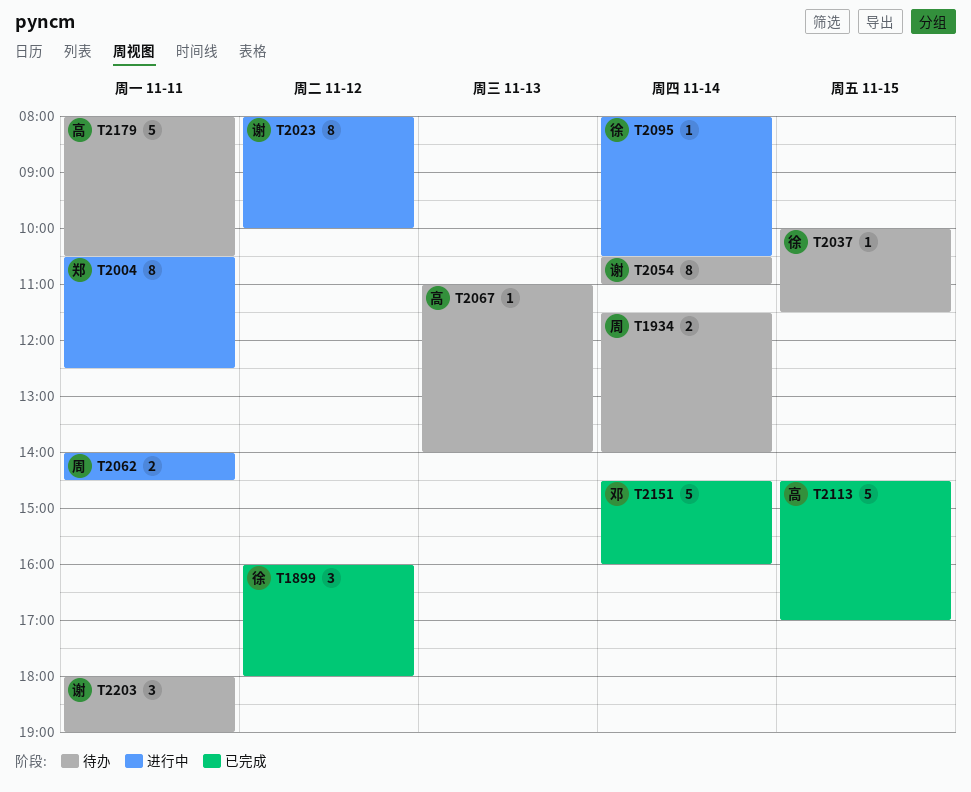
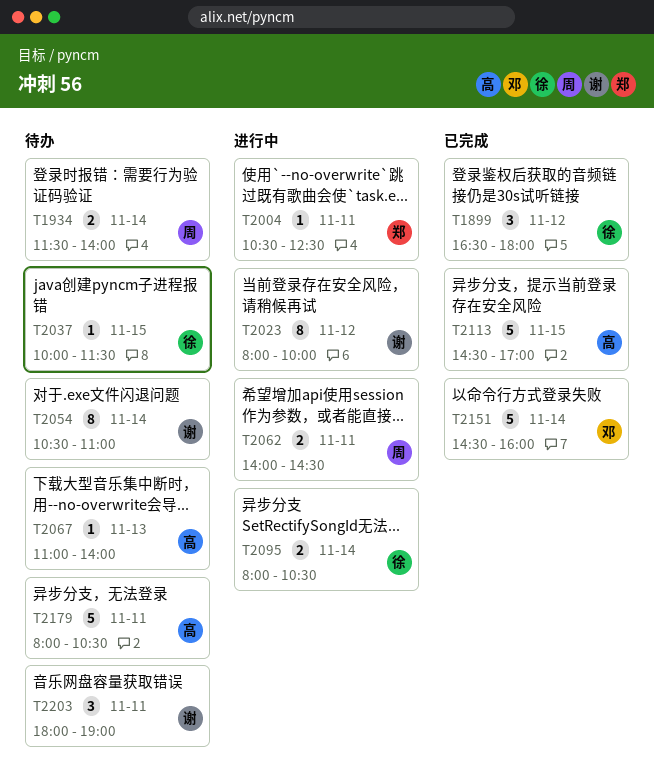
T1899, begins: 16:00 -> 16:30
T2004, estimate: 8 -> 1
T2095, estimate: 1 -> 2

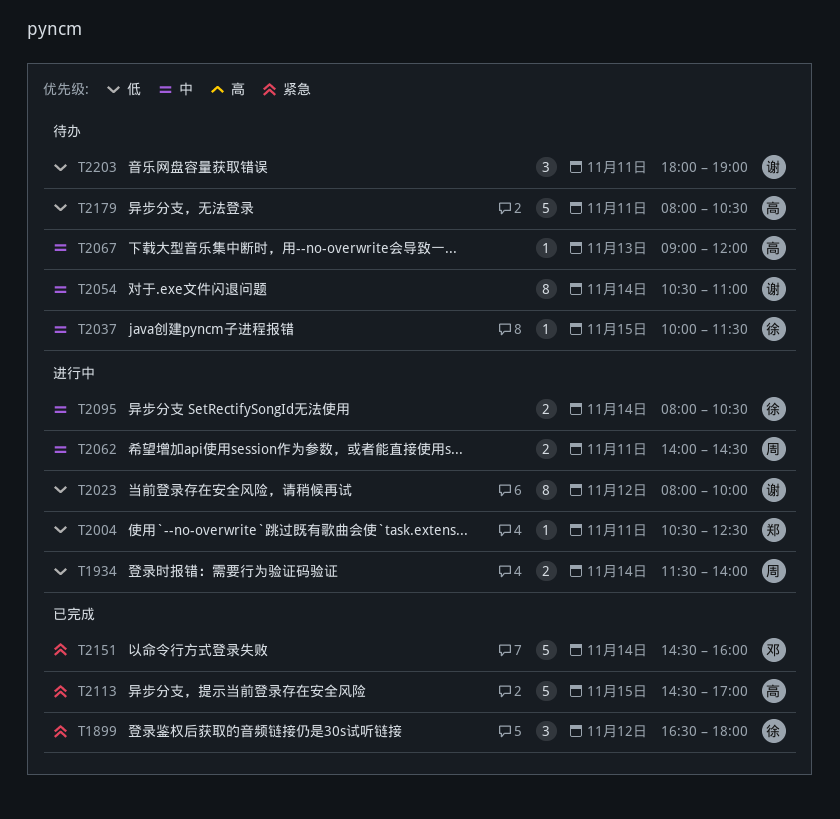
T1934, status: 待办 -> 进行中
T2067, begins: 11:00 -> 09:00
T2067, ends: 14:00 -> 12:00

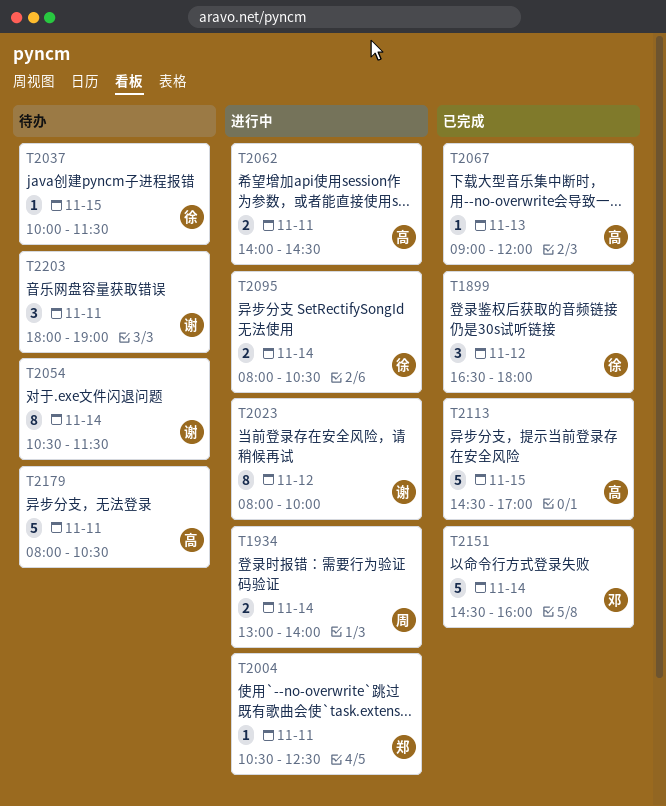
T1934, begins: 11:30 -> 13:00
T2054, ends: 11:00 -> 11:30
T2062, owner: 周 -> 高
T2067, status: 待办 -> 已完成

